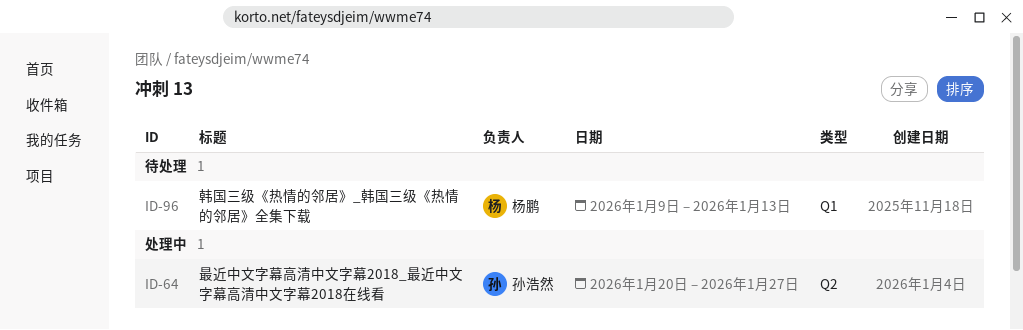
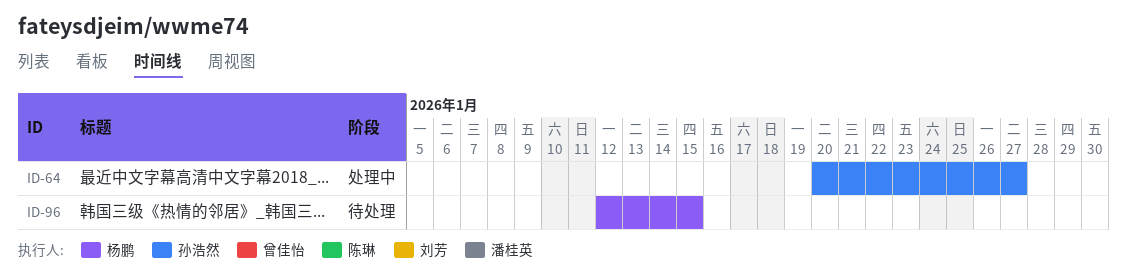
ID-96, start: Jan 9 -> Jan 12
ID-96, due: Jan 13 -> Jan 15

